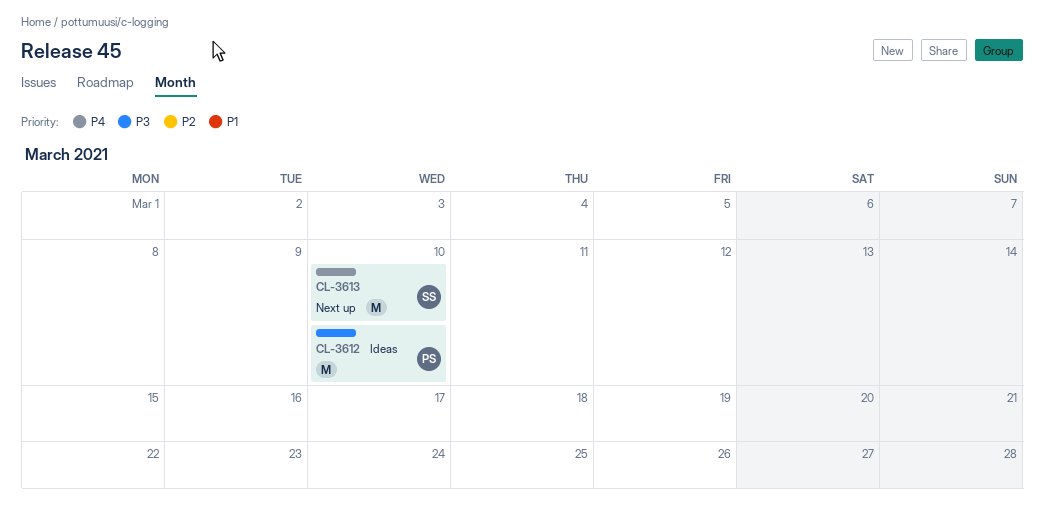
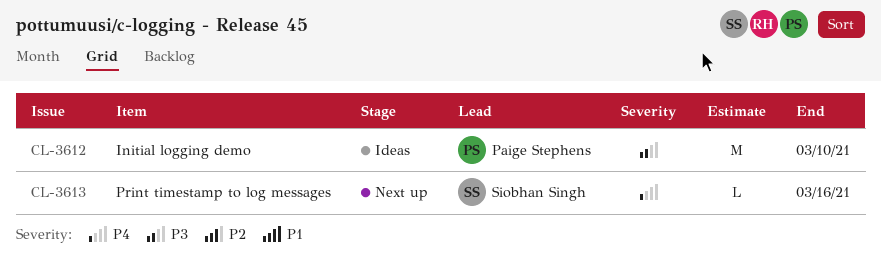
CL-3613, estimate: M -> L
CL-3613, due: Mar 10 -> Mar 16

